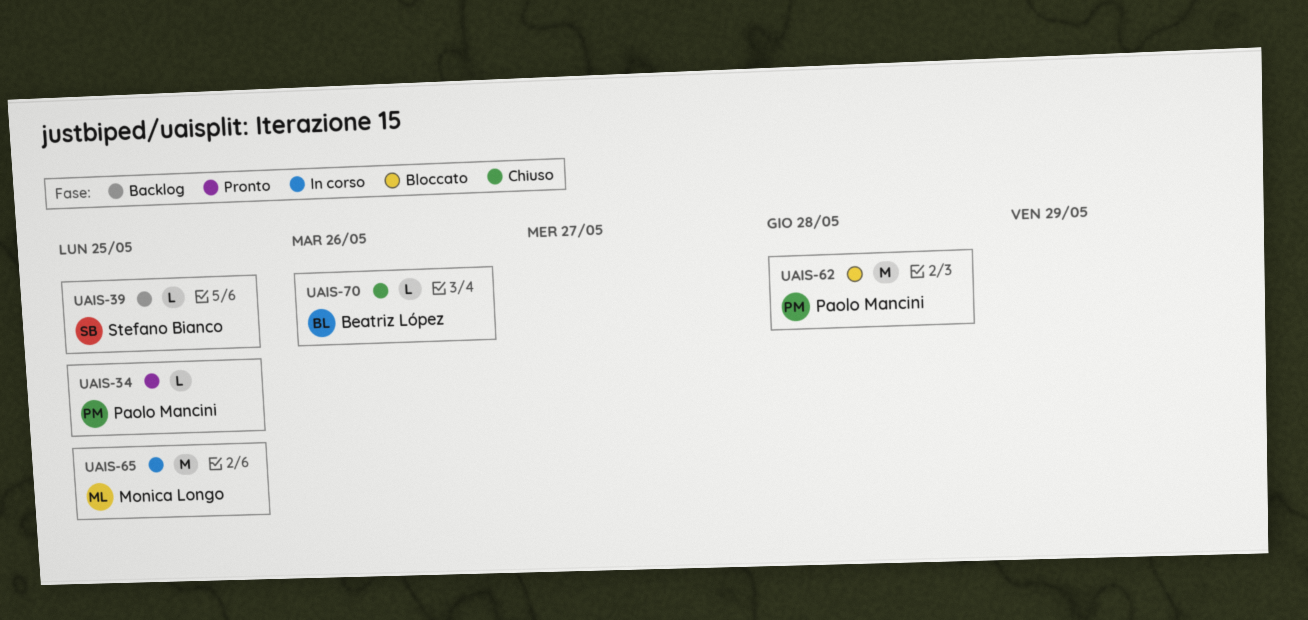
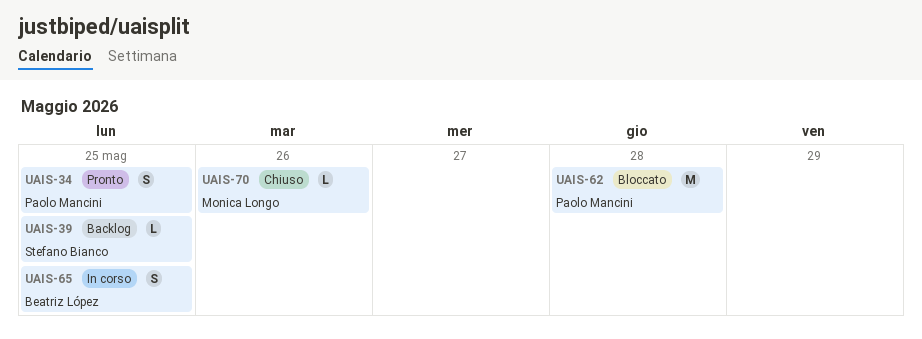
UAIS-34, estimate: L -> S
UAIS-65, owner: Monica Longo -> Beatriz López
UAIS-65, estimate: M -> S
UAIS-70, owner: Beatriz López -> Monica Longo

